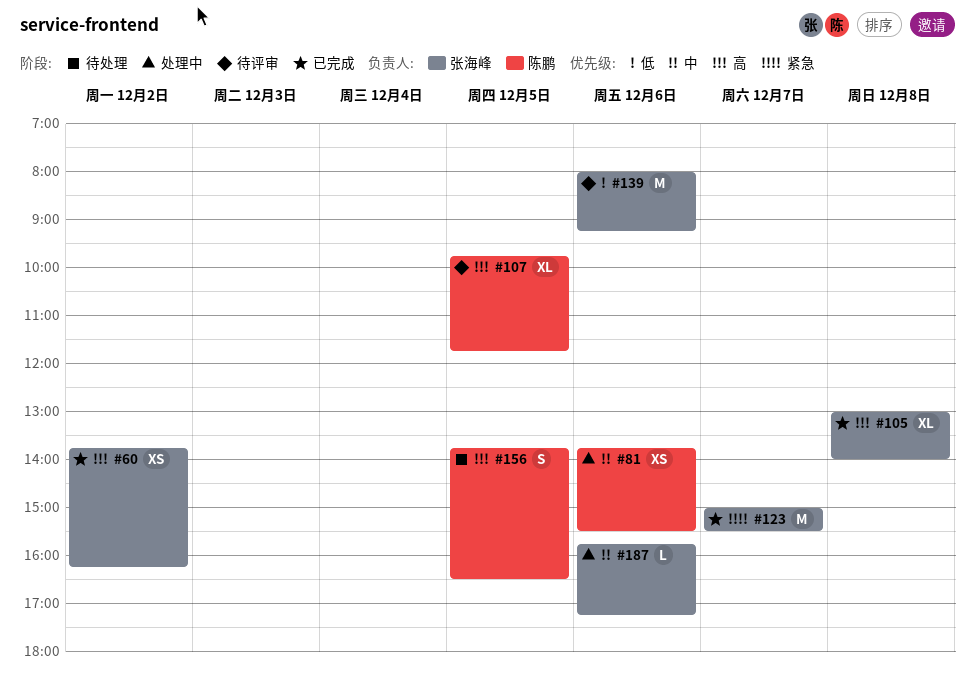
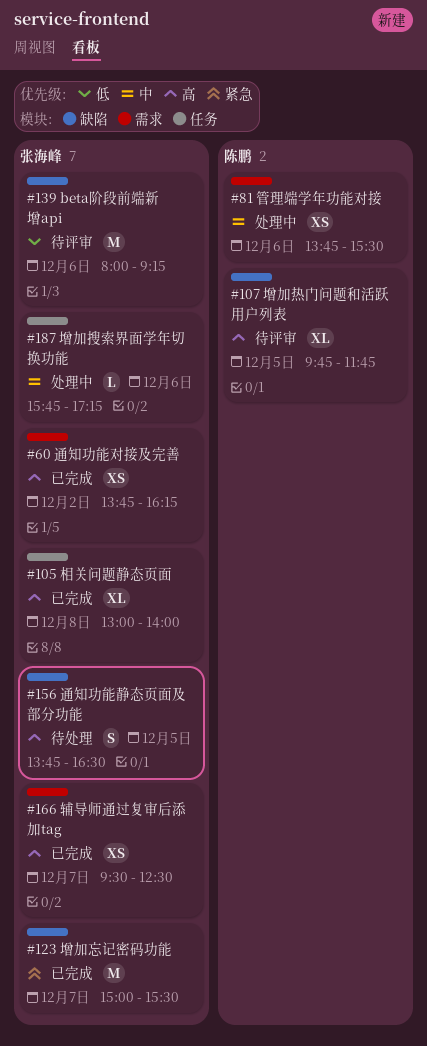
#156, owner: 陈鹏 -> 张海峰
#166: none -> present

